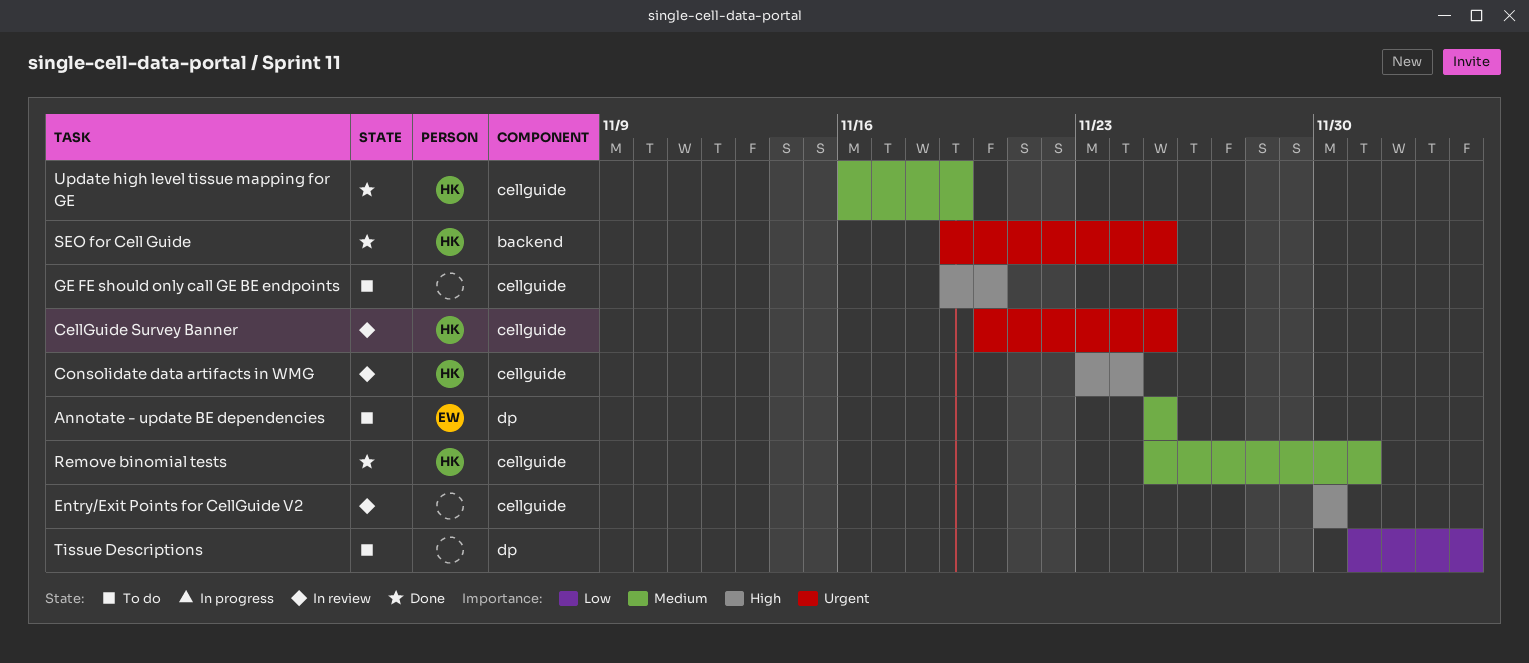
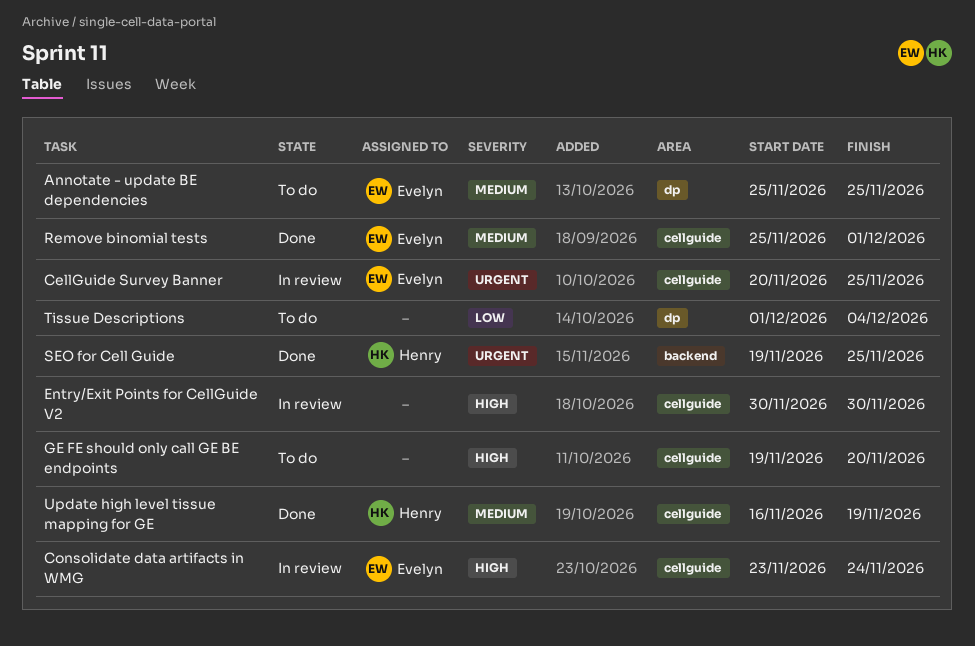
CellGuide Survey Banner, owner: Henry -> Evelyn
Consolidate data artifacts in WMG, owner: Henry -> Evelyn
Remove binomial tests, owner: Henry -> Evelyn

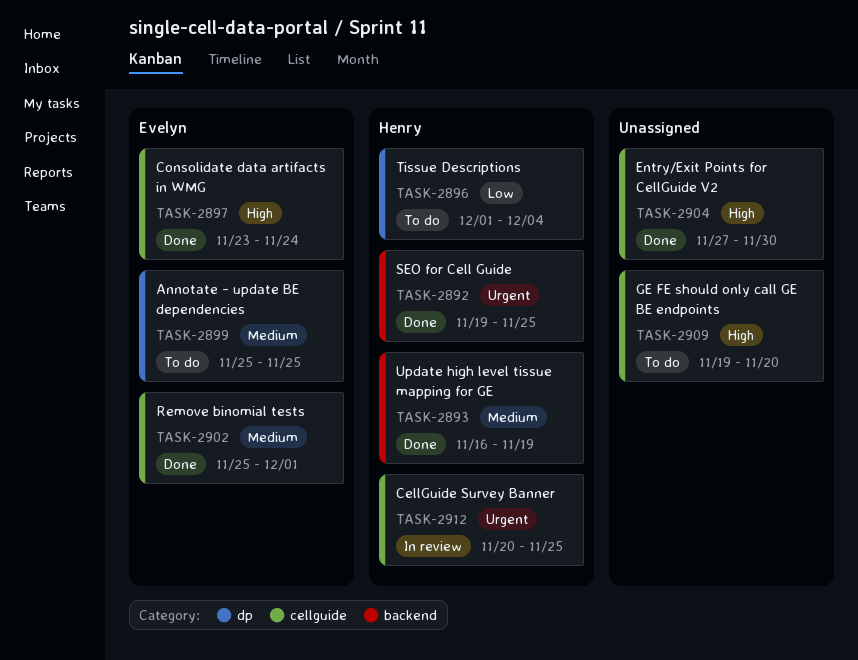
CellGuide Survey Banner, owner: Evelyn -> Henry
Consolidate data artifacts in WMG, status: In review -> Done
Entry/Exit Points for CellGuide V2, status: In review -> Done
Entry/Exit Points for CellGuide V2, start: Nov 30 -> Nov 27
Tissue Descriptions, owner: none -> Henry
Update high level tissue mapping for GE, label: cellguide -> backend

